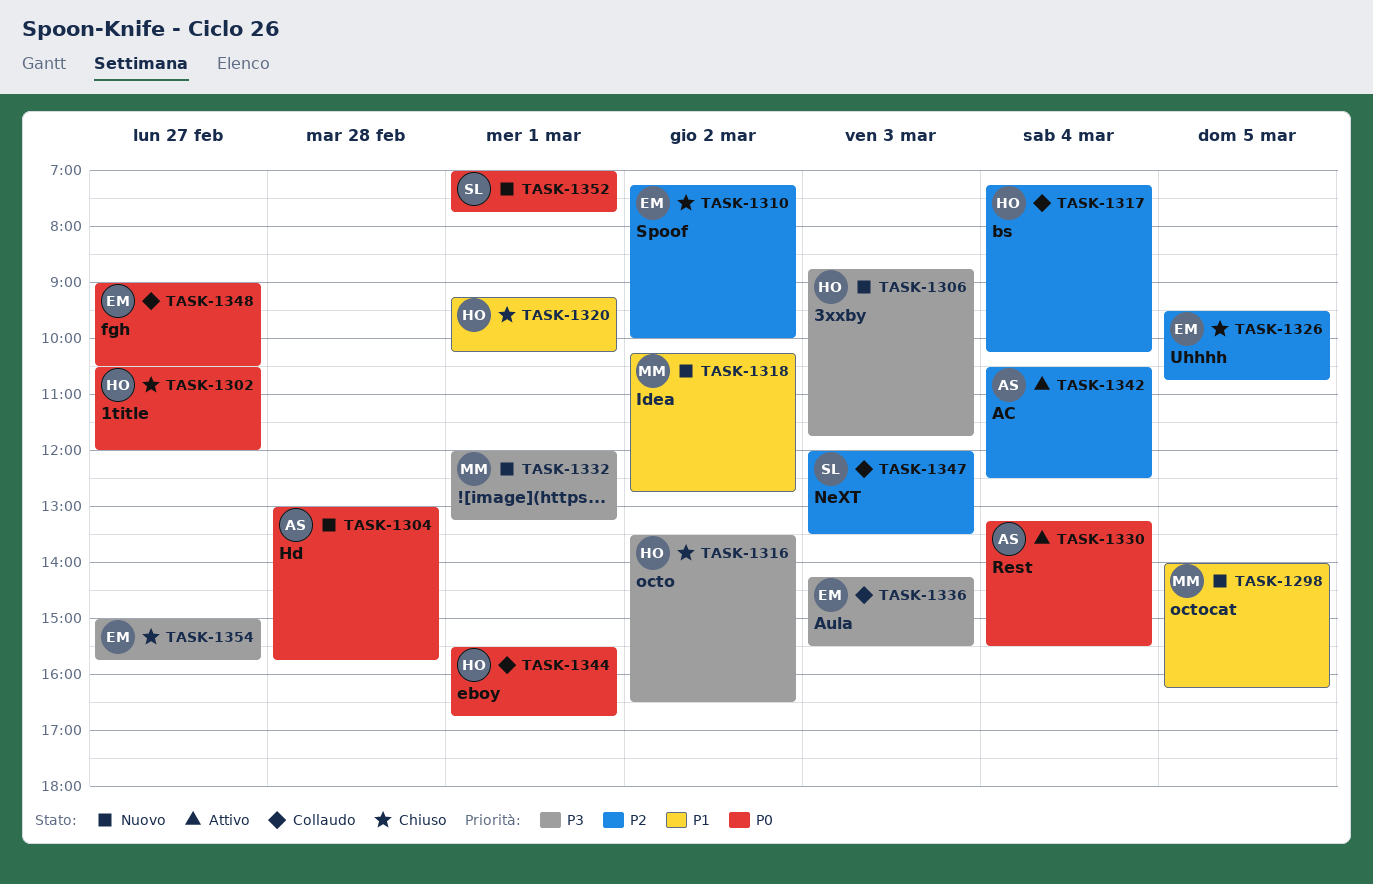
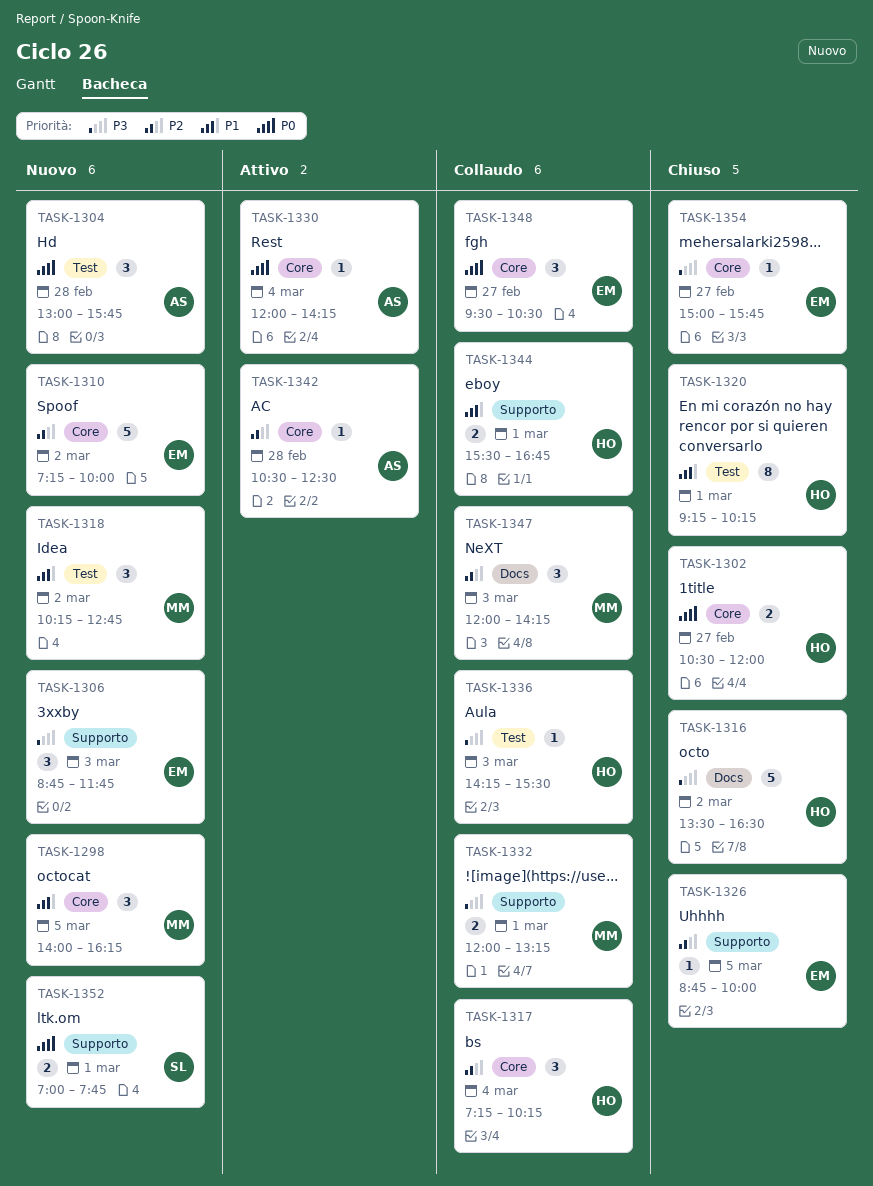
TASK-1306, owner: HO -> EM
TASK-1310, status: Chiuso -> Nuovo
TASK-1326, begins: 09:30 -> 08:45
TASK-1326, ends: 10:45 -> 10:00
TASK-1330, begins: 13:15 -> 12:00
TASK-1330, ends: 15:30 -> 14:15
TASK-1332, status: Nuovo -> Collaudo
TASK-1336, owner: EM -> HO
TASK-1342, day: Mar 4 -> Feb 28
TASK-1344, priority: P0 -> P1
TASK-1347, owner: SL -> MM
TASK-1347, ends: 13:30 -> 14:15
TASK-1348, begins: 09:00 -> 09:30

